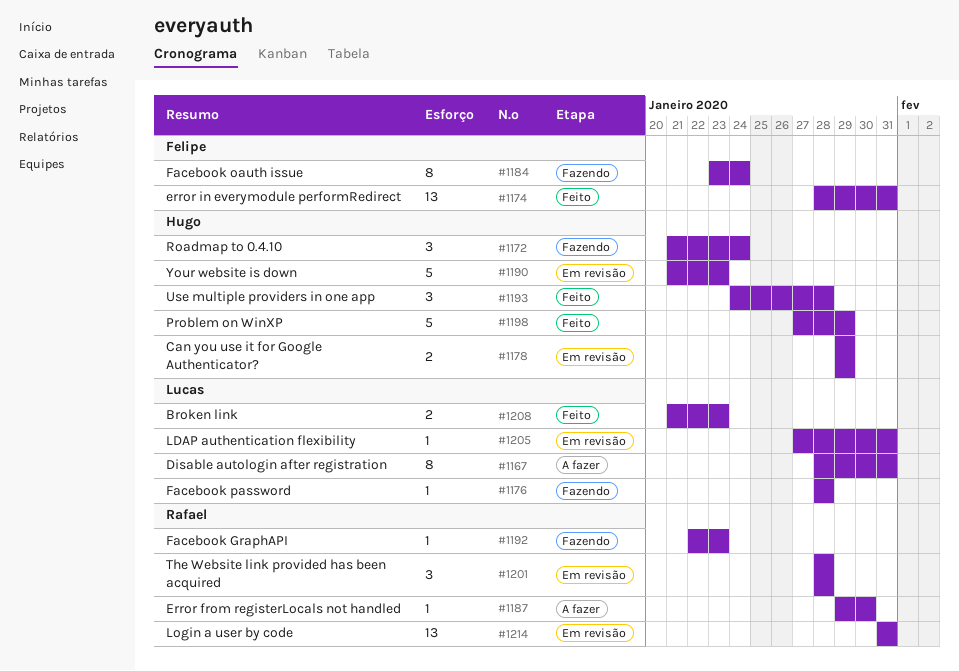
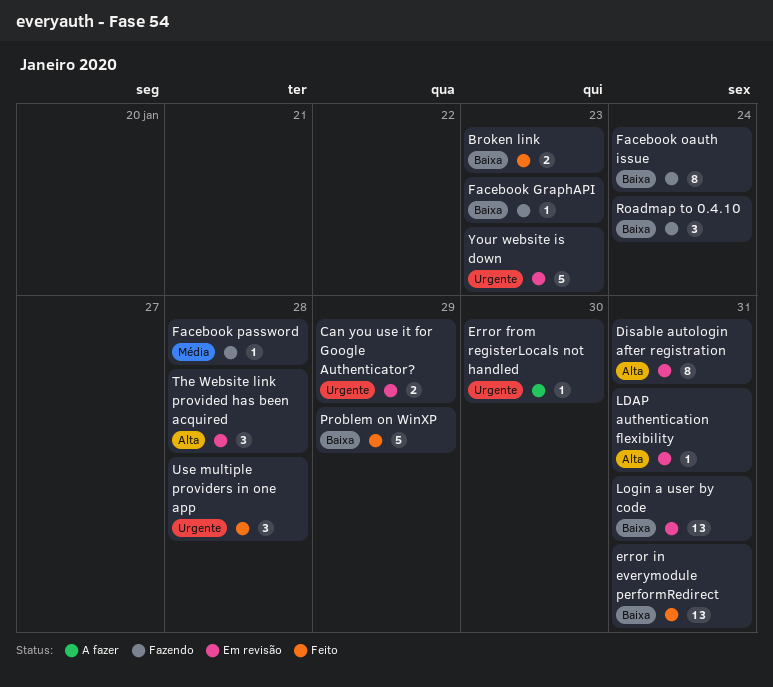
Disable autologin after registration, status: A fazer -> Em revisão

